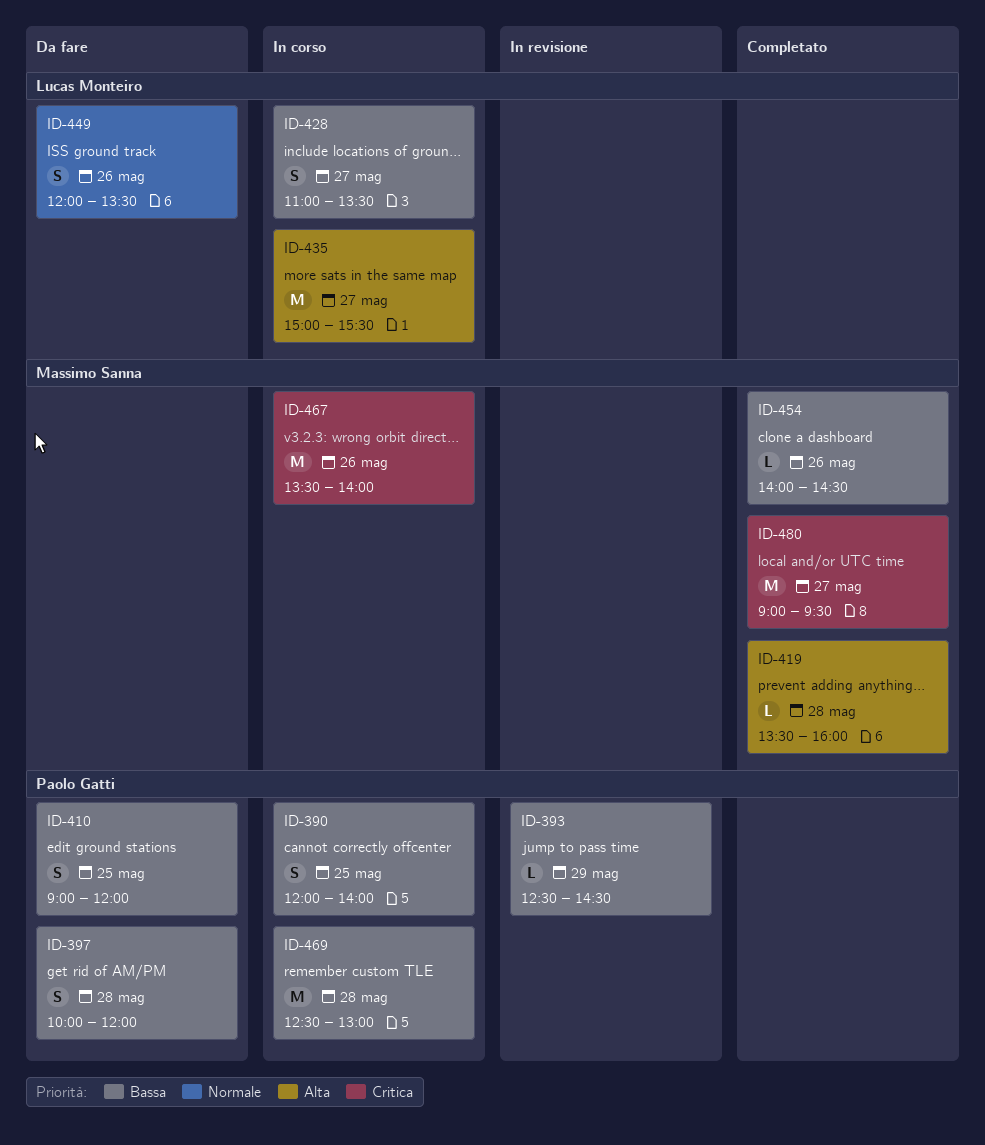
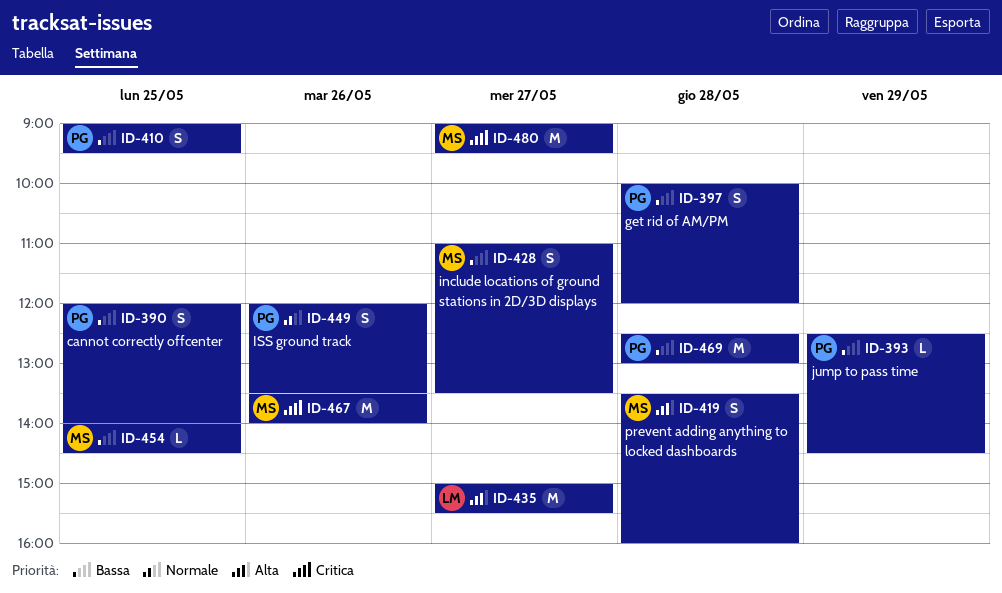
ID-410, ends: 12:00 -> 09:30
ID-419, estimate: L -> S
ID-428, owner: Lucas Monteiro -> Massimo Sanna
ID-449, owner: Lucas Monteiro -> Paolo Gatti
ID-454, day: May 26 -> May 25

